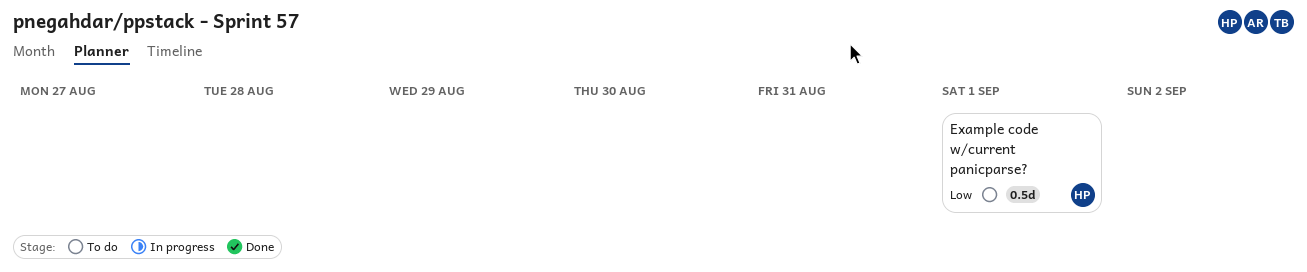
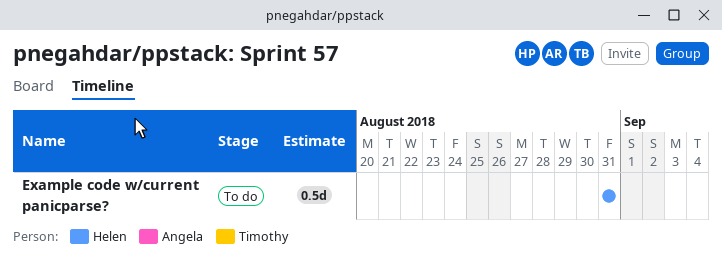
Example code w/current panicparse?, due: Sep 1 -> Aug 31

